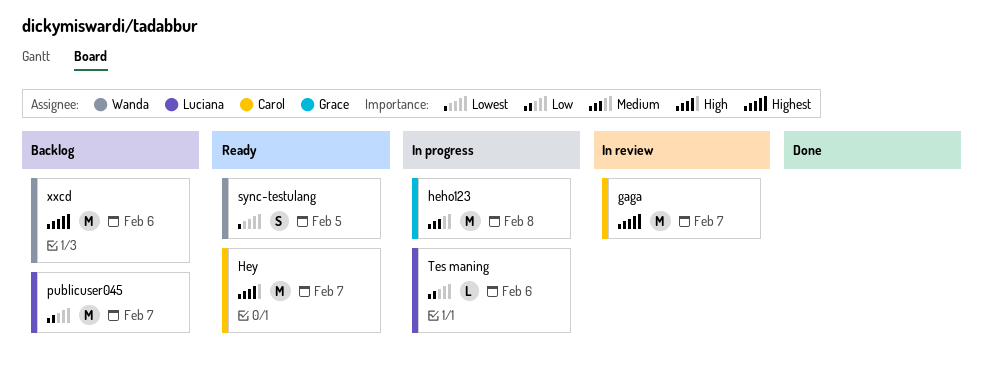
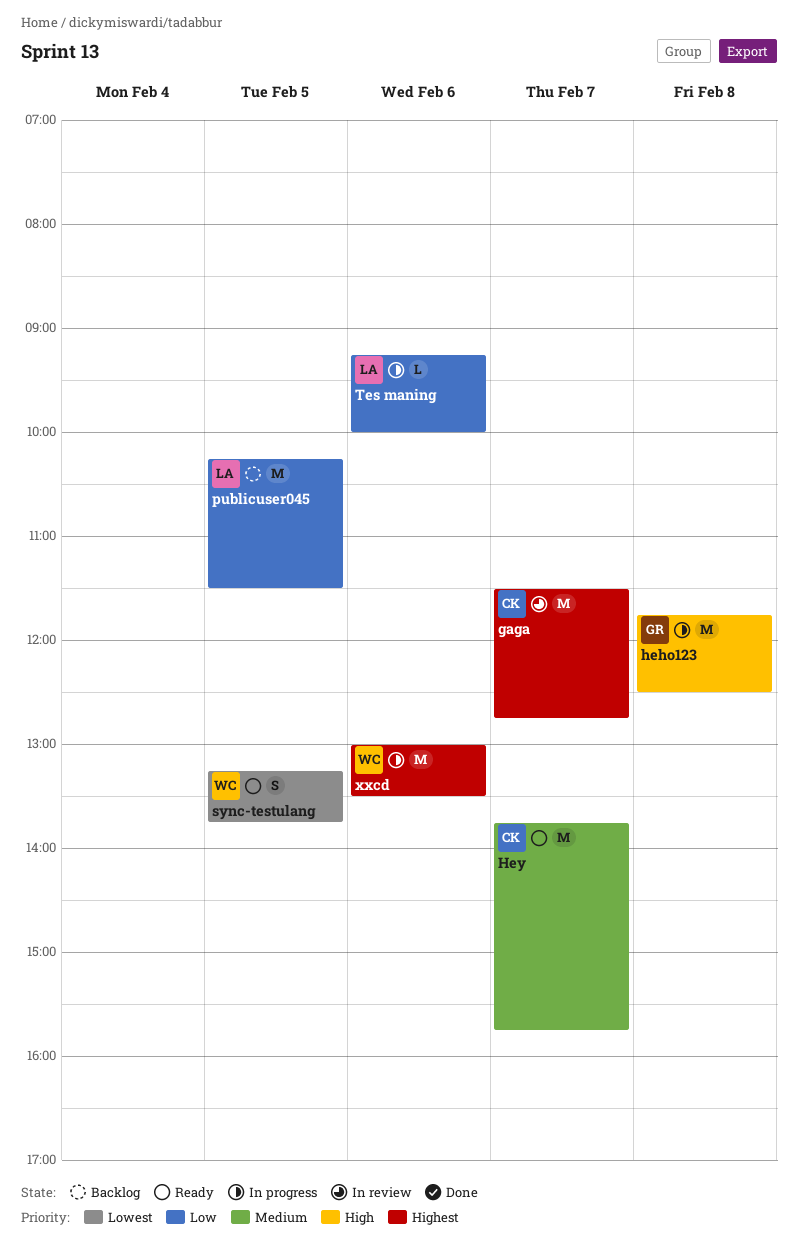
heho123, priority: Medium -> High
Hey, priority: High -> Medium
publicuser045, day: Feb 7 -> Feb 5
xxcd, status: Backlog -> In progress

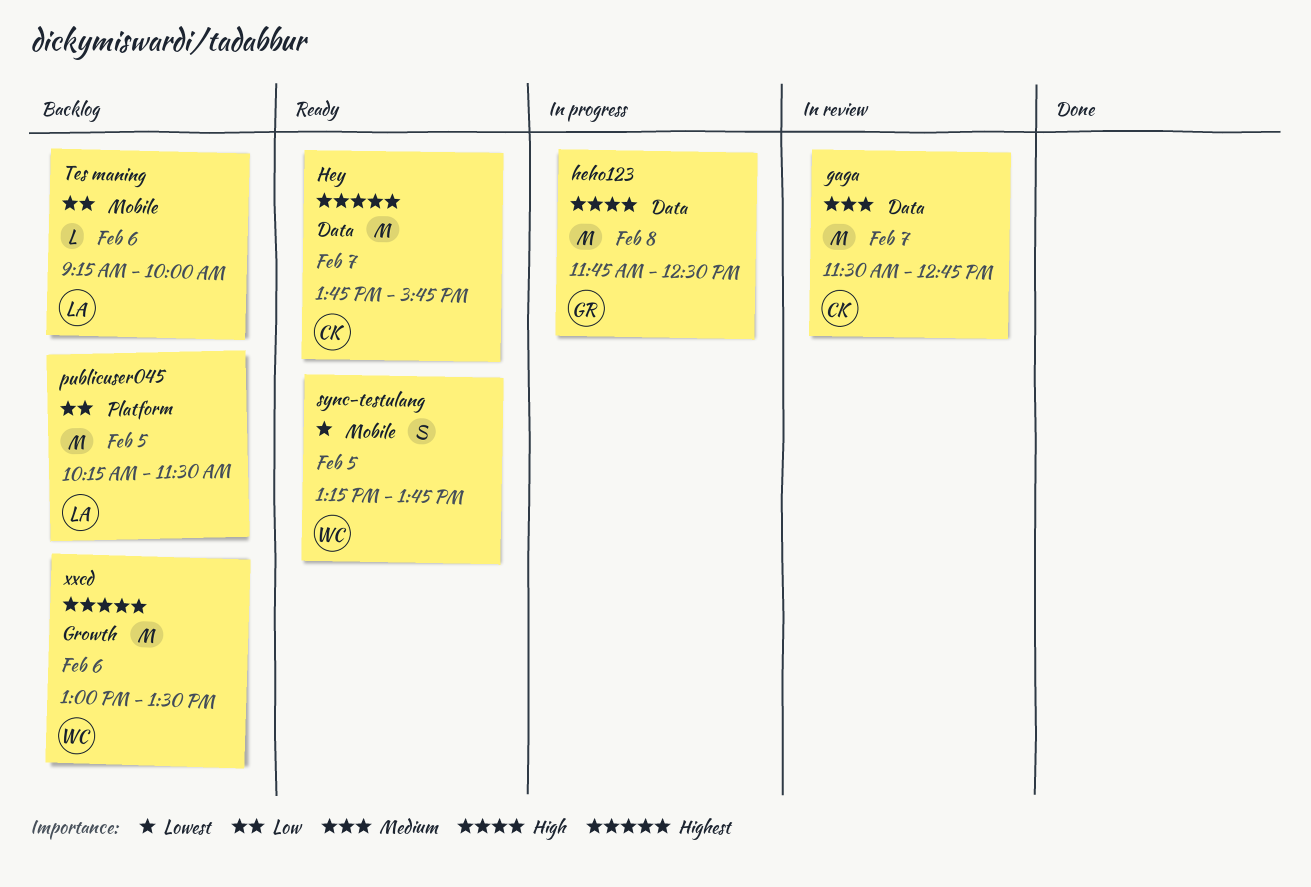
gaga, priority: Highest -> Medium
Hey, priority: Medium -> Highest
Tes maning, status: In progress -> Backlog
xxcd, status: In progress -> Backlog

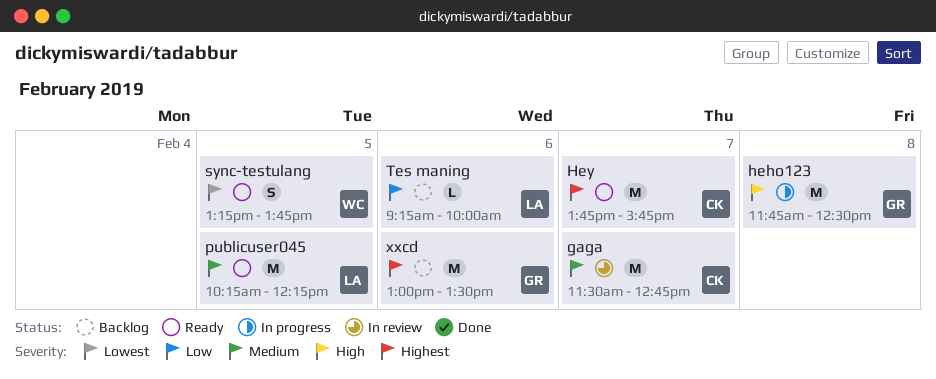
publicuser045, status: Backlog -> Ready
publicuser045, priority: Low -> Medium
publicuser045, ends: 11:30 -> 12:15
xxcd, owner: WC -> GR

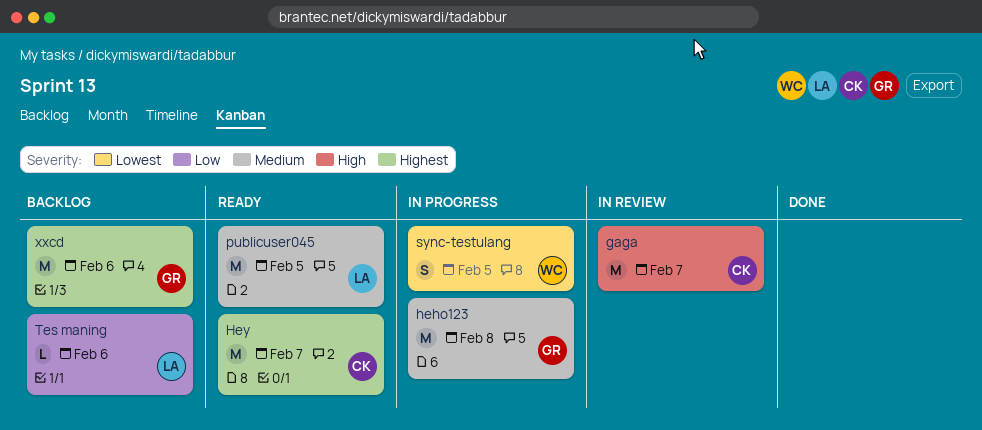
gaga, priority: Medium -> High
heho123, priority: High -> Medium
sync-testulang, status: Ready -> In progress

